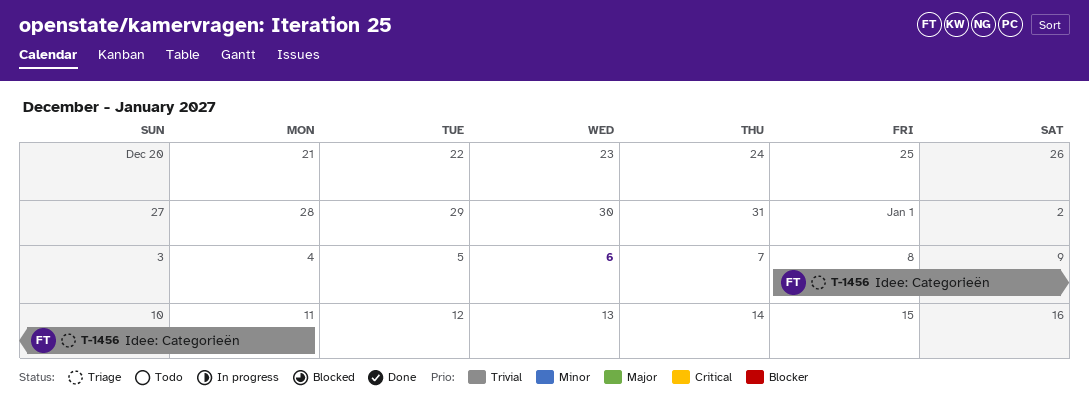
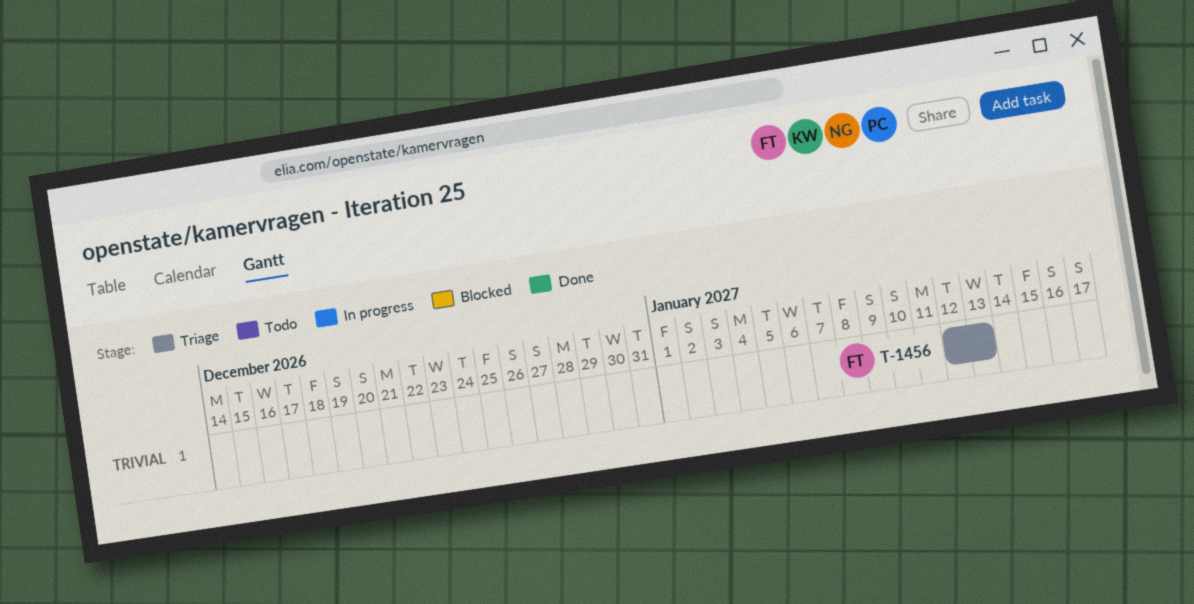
T-1456, start: Jan 8 -> Jan 12
T-1456, due: Jan 11 -> Jan 13

